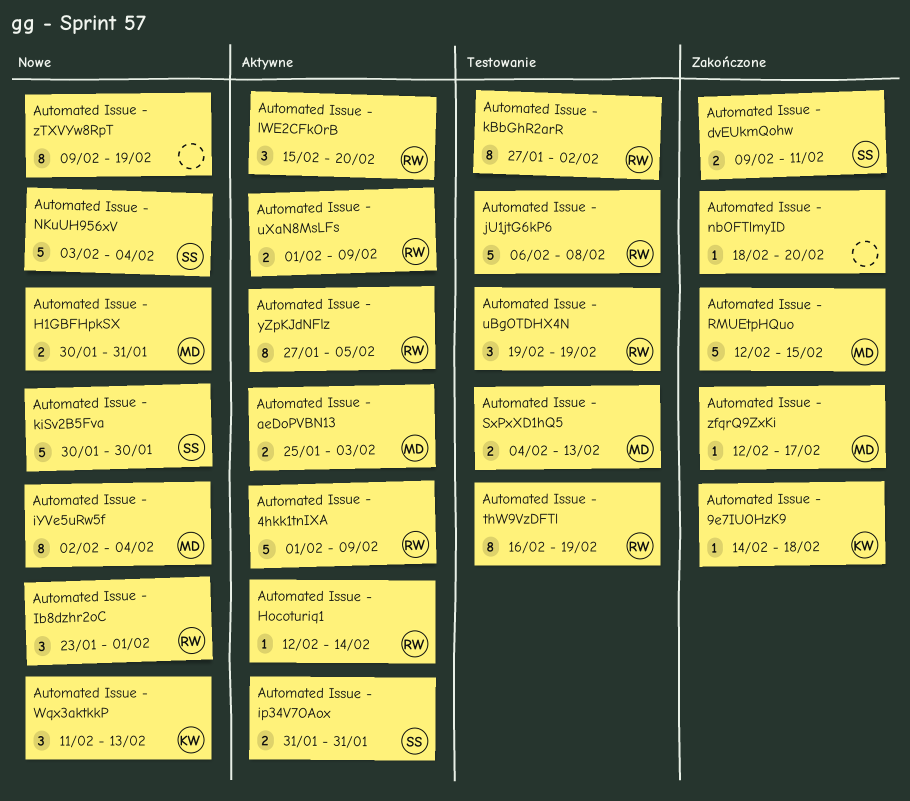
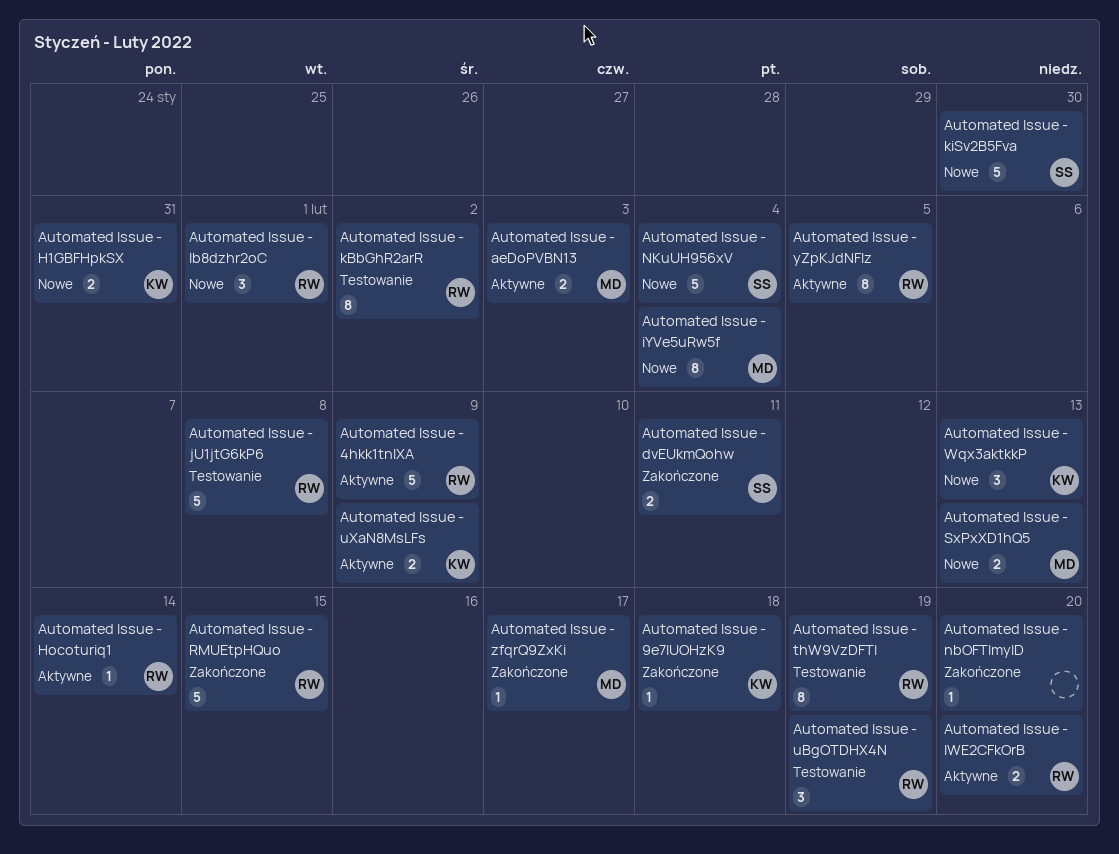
Automated Issue - H1GBFHpkSX, owner: MD -> KW
Automated Issue - ip34V7OAox: present -> none
Automated Issue - lWE2CFkOrB, estimate: 3 -> 2
Automated Issue - RMUEtpHQuo, owner: MD -> RW
Automated Issue - SxPxXD1hQ5, status: Testowanie -> Nowe
Automated Issue - uXaN8MsLFs, owner: RW -> KW
Automated Issue - zTXVYw8RpT: present -> none

